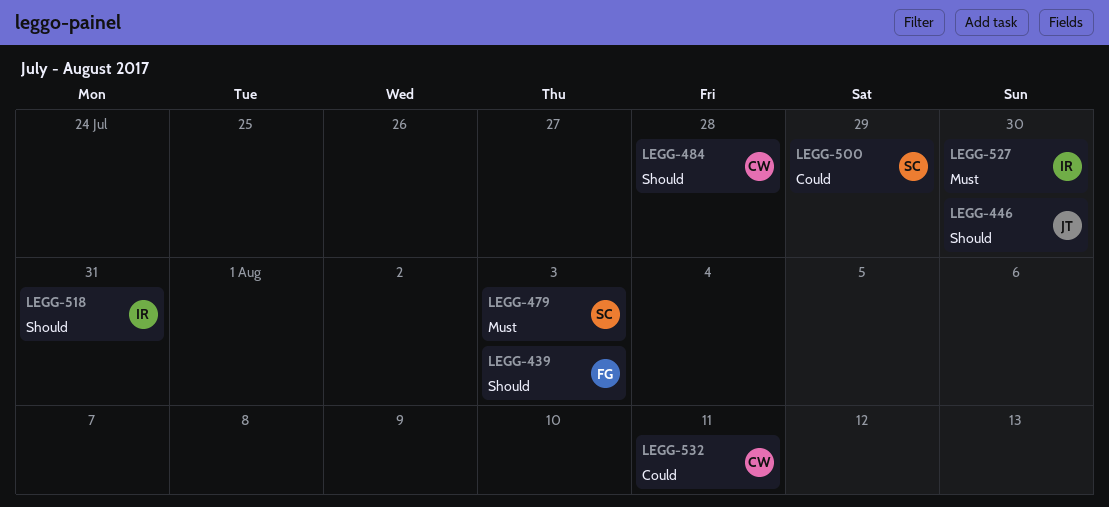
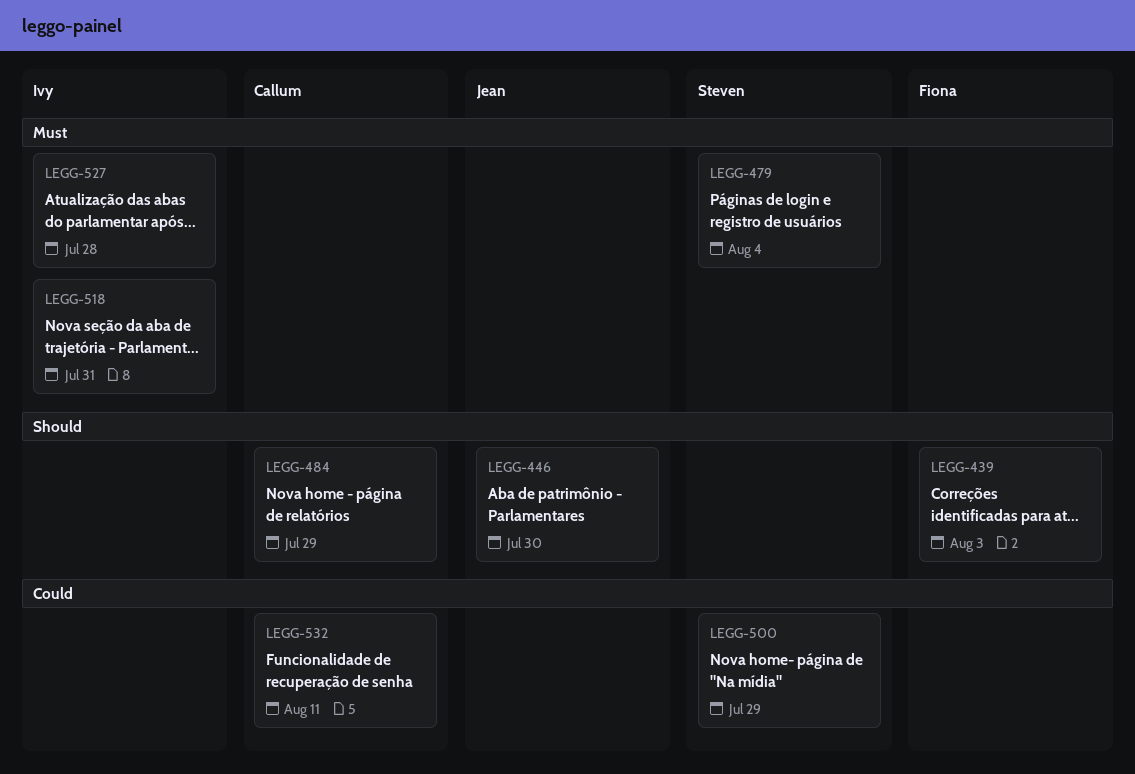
LEGG-479, due: Aug 3 -> Aug 4
LEGG-484, due: Jul 28 -> Jul 29
LEGG-518, priority: Should -> Must
LEGG-527, due: Jul 30 -> Jul 28

